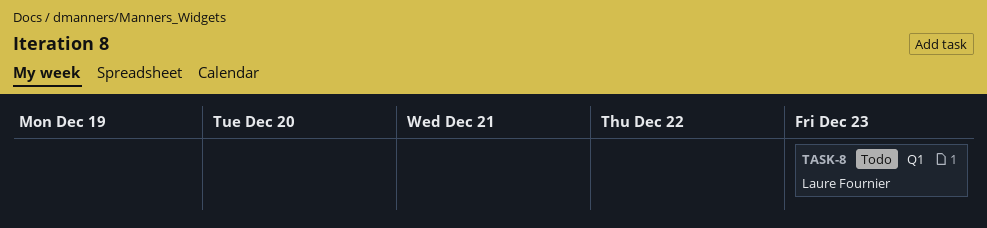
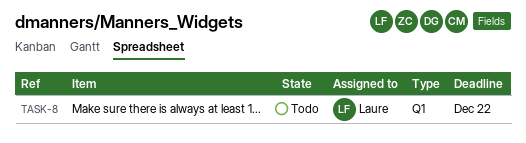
TASK-8, due: Dec 23 -> Dec 22

